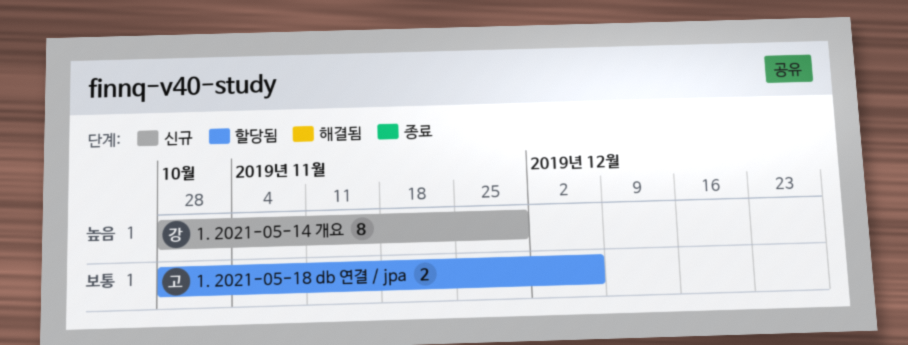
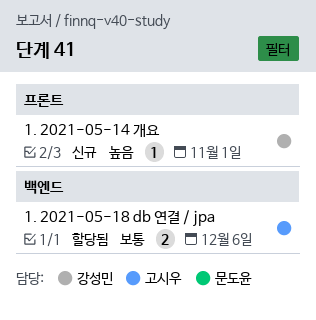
1. 2021-05-14 개요, estimate: 8 -> 1
1. 2021-05-14 개요, due: Nov 29 -> Nov 1

